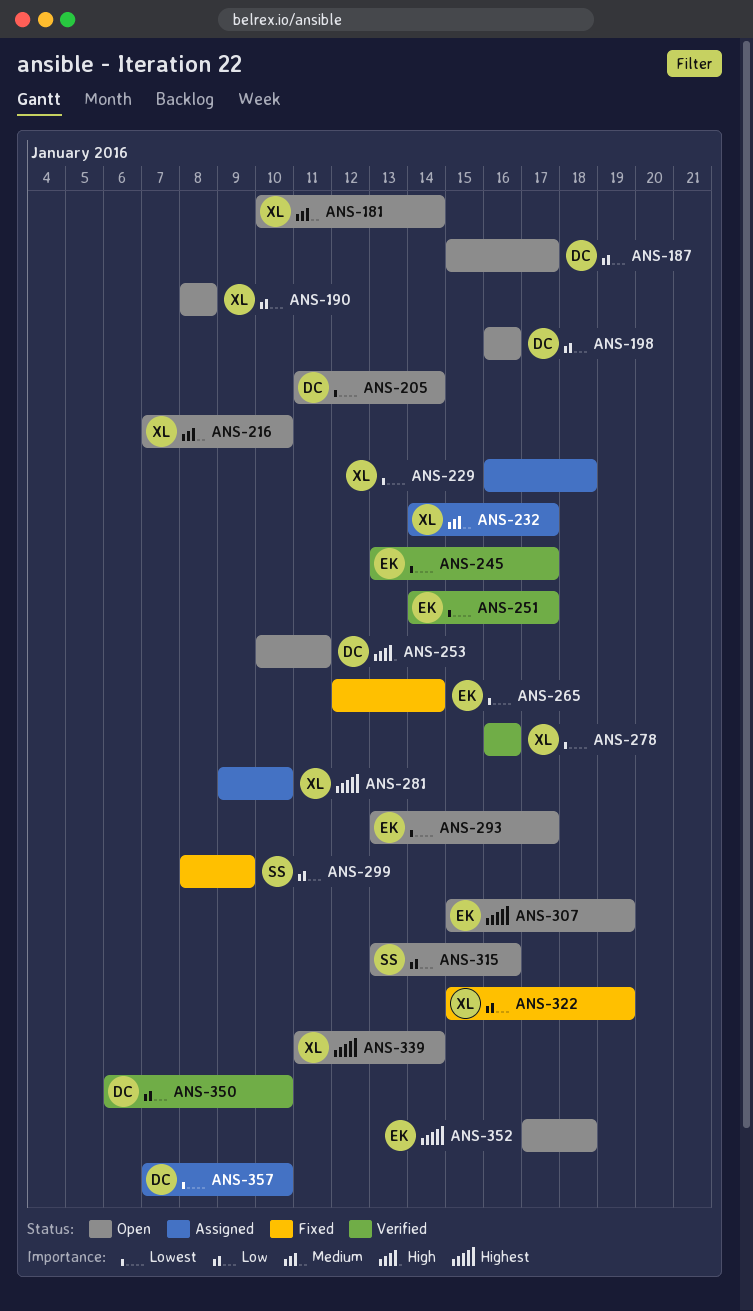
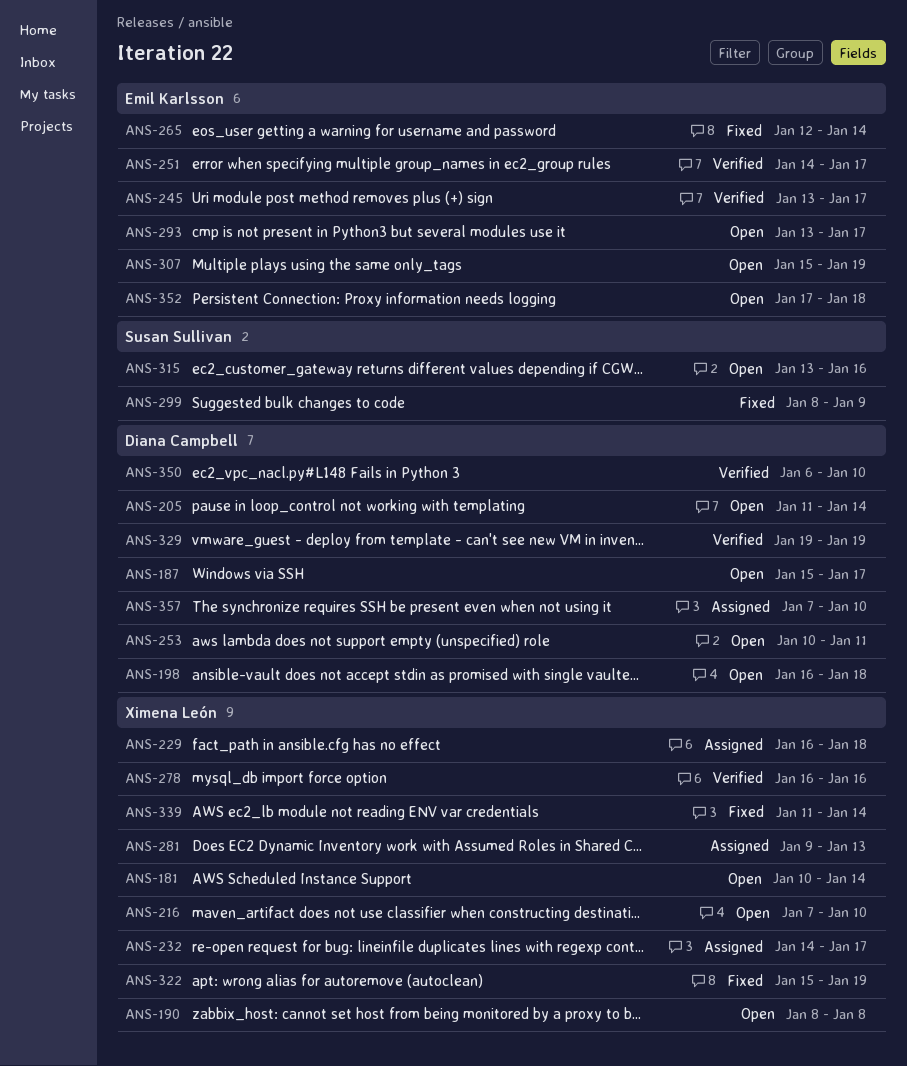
ANS-198, due: Jan 16 -> Jan 18
ANS-281, due: Jan 10 -> Jan 13
ANS-329: none -> present
ANS-339, status: Open -> Fixed

